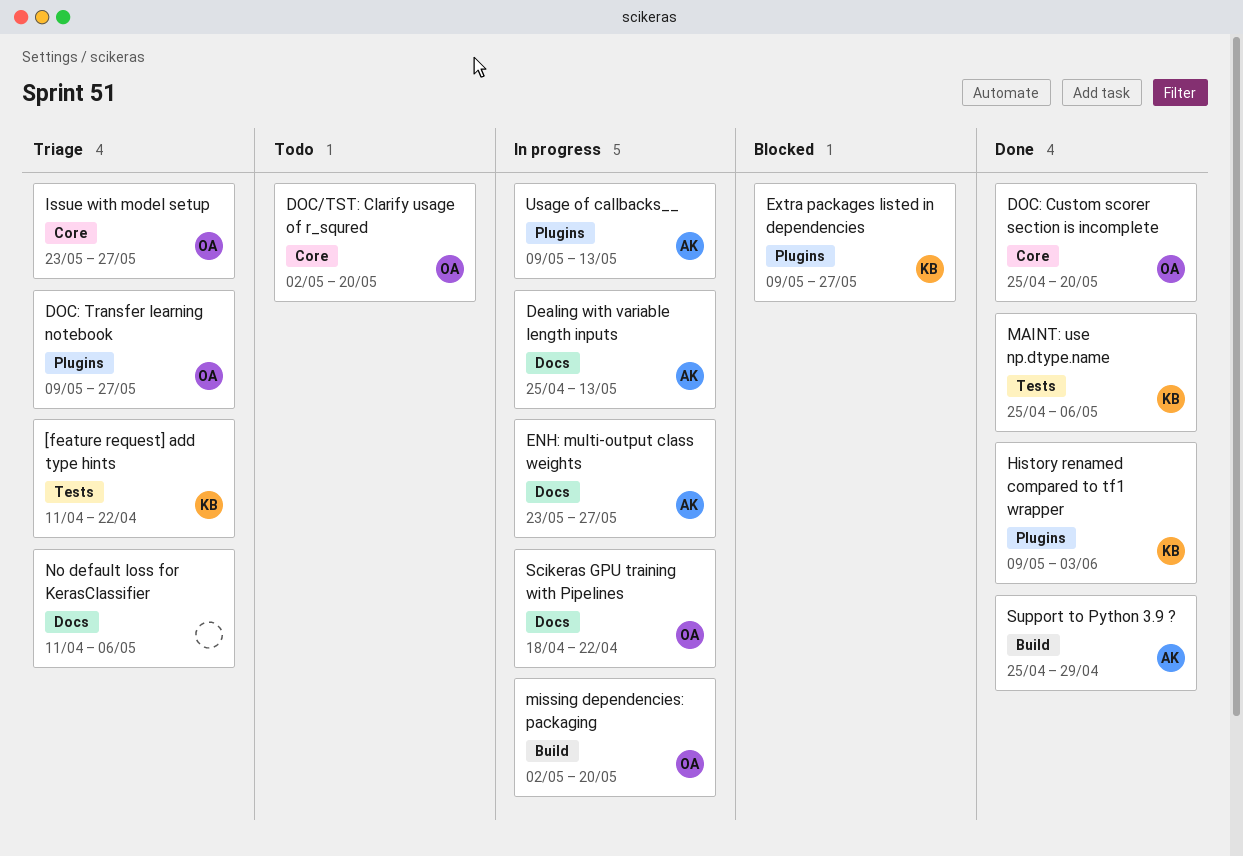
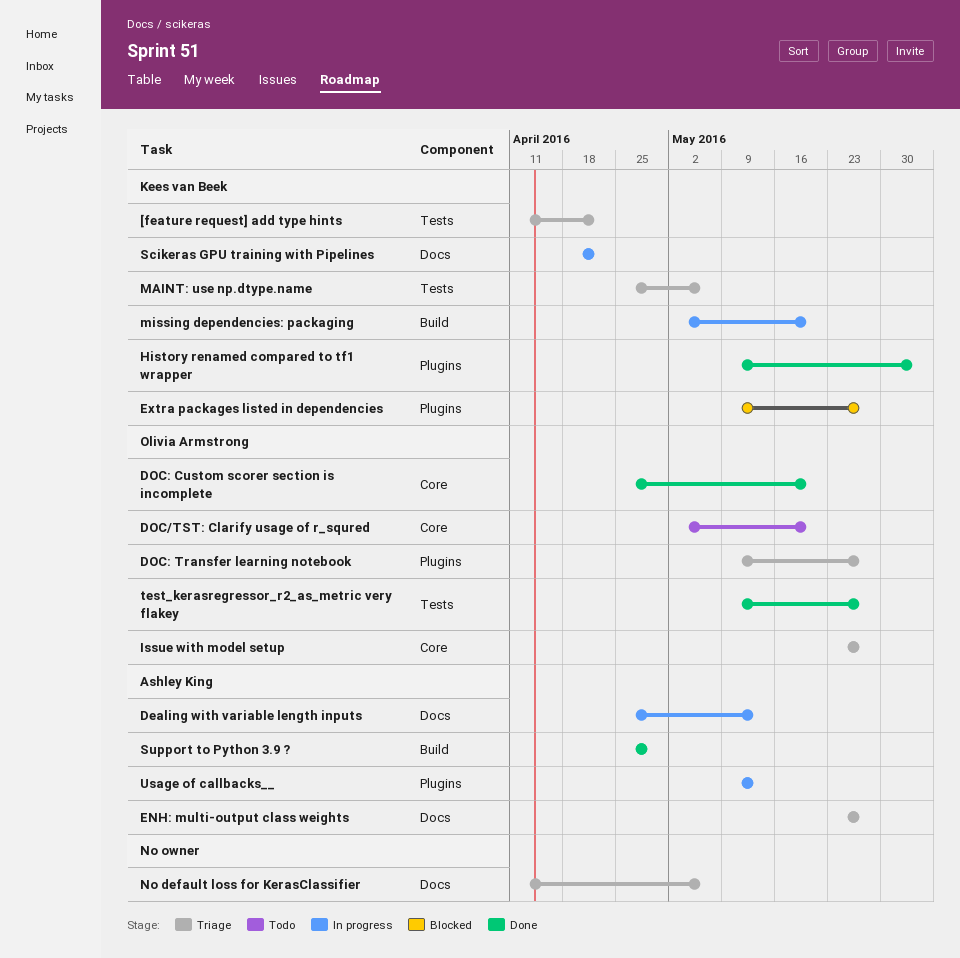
ENH: multi-output class weights, status: In progress -> Triage
MAINT: use np.dtype.name, status: Done -> Triage
missing dependencies: packaging, owner: Olivia Armstrong -> Kees van Beek
Scikeras GPU training with Pipelines, owner: Olivia Armstrong -> Kees van Beek
test_kerasregressor_r2_as_metric very flakey: none -> present

